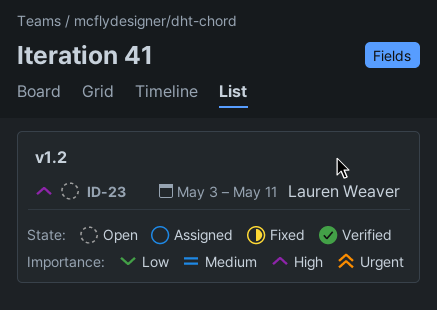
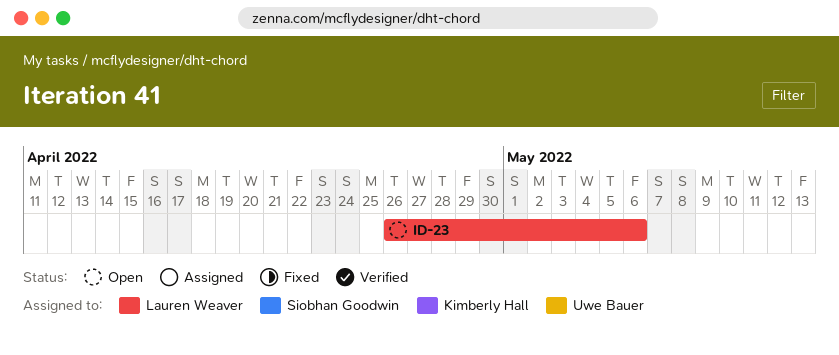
ID-23, start: May 3 -> Apr 26
ID-23, due: May 11 -> May 6

